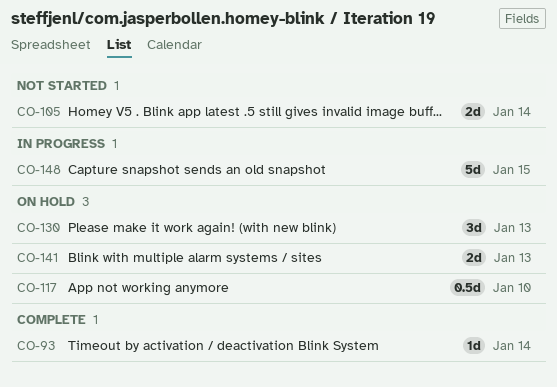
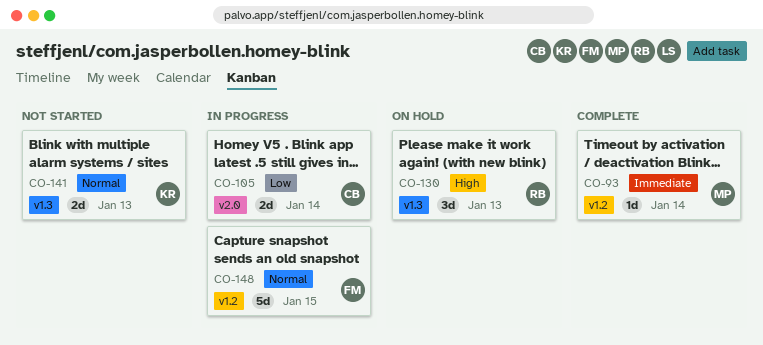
CO-105, status: Not started -> In progress
CO-117: present -> none
CO-141, status: On hold -> Not started

